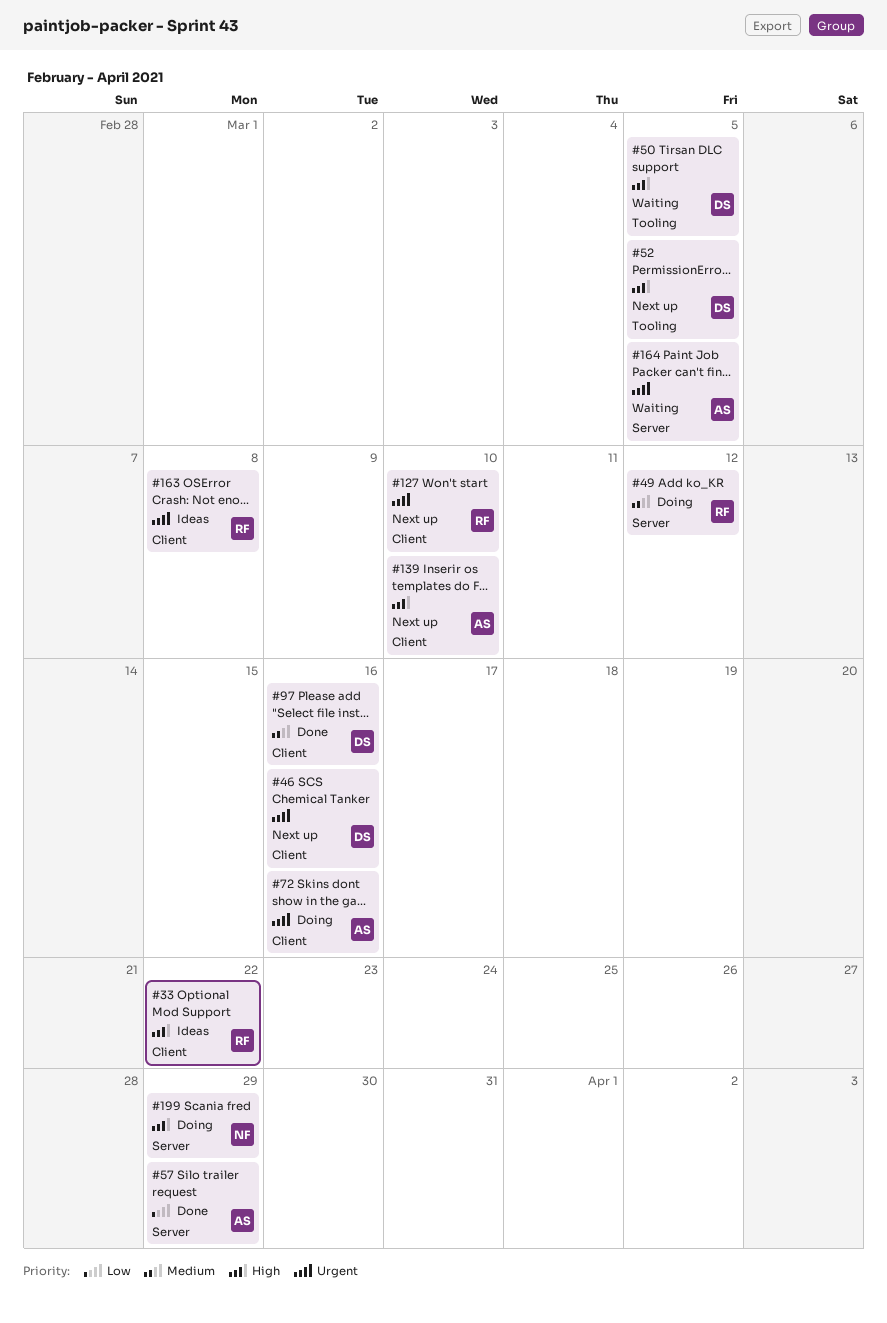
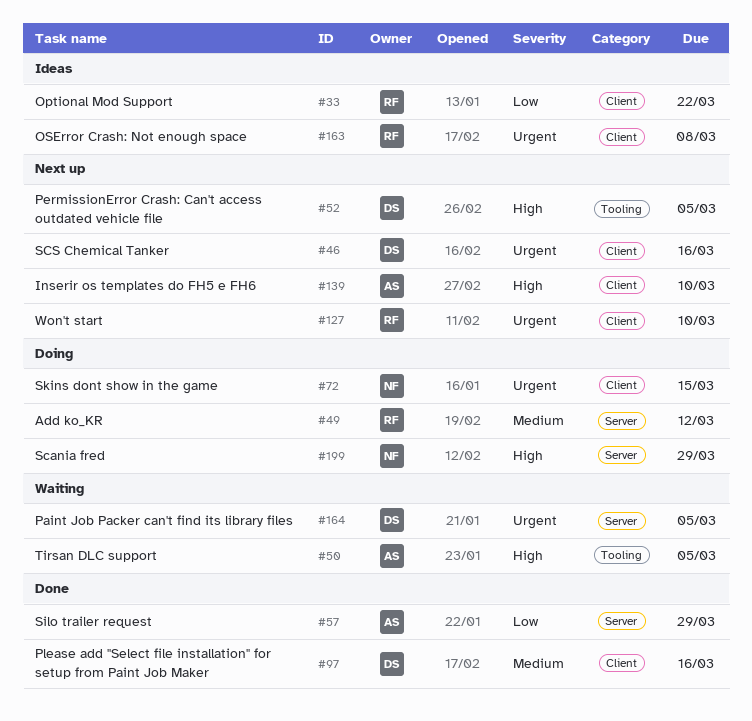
#33, priority: High -> Low
#50, owner: DS -> AS
#72, owner: AS -> NF
#72, due: Mar 16 -> Mar 15
#164, owner: AS -> DS

